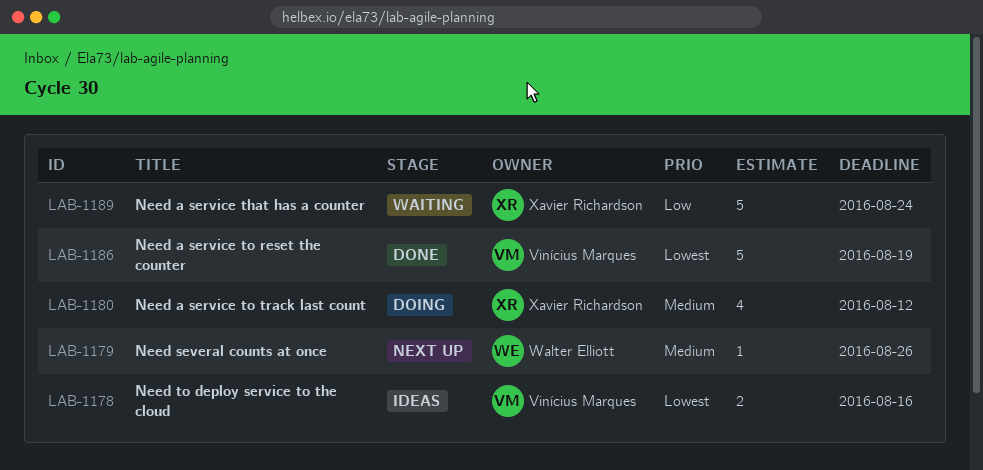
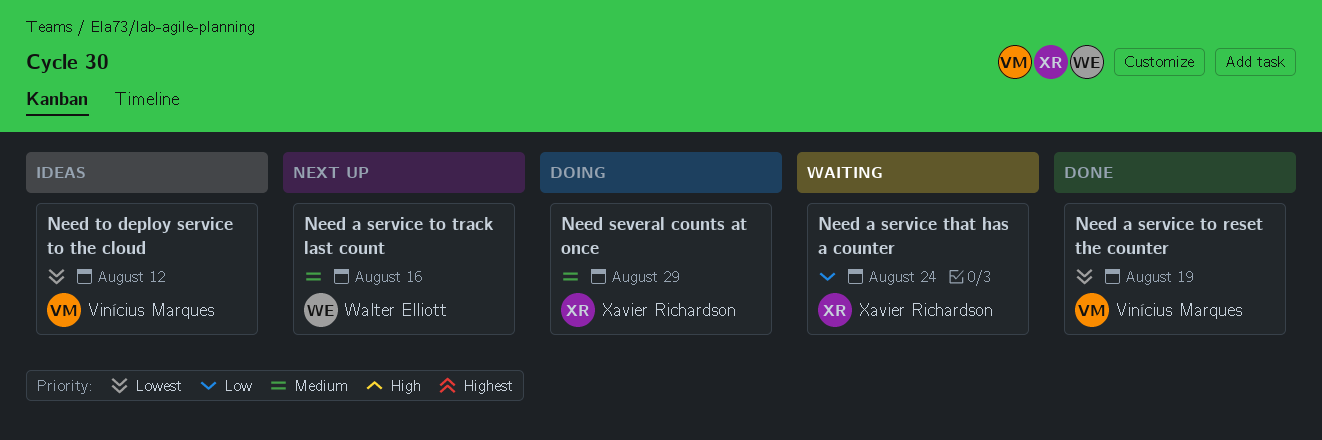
Need a service to track last count, status: Doing -> Next up
Need a service to track last count, owner: Xavier Richardson -> Walter Elliott
Need a service to track last count, due: Aug 12 -> Aug 16
Need several counts at once, status: Next up -> Doing
Need several counts at once, owner: Walter Elliott -> Xavier Richardson
Need several counts at once, due: Aug 26 -> Aug 29
Need to deploy service to the cloud, due: Aug 16 -> Aug 12

